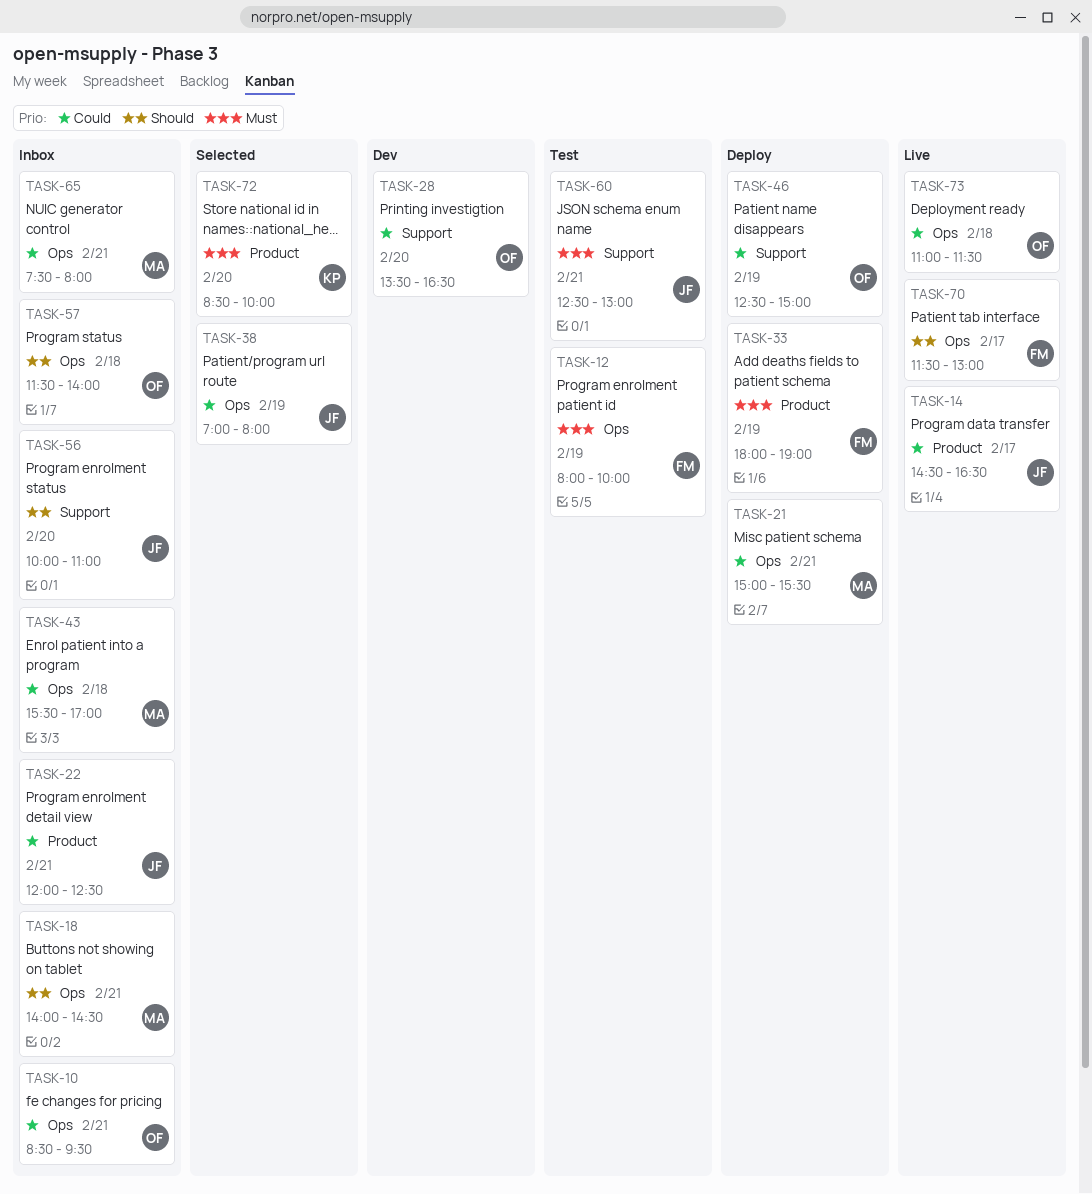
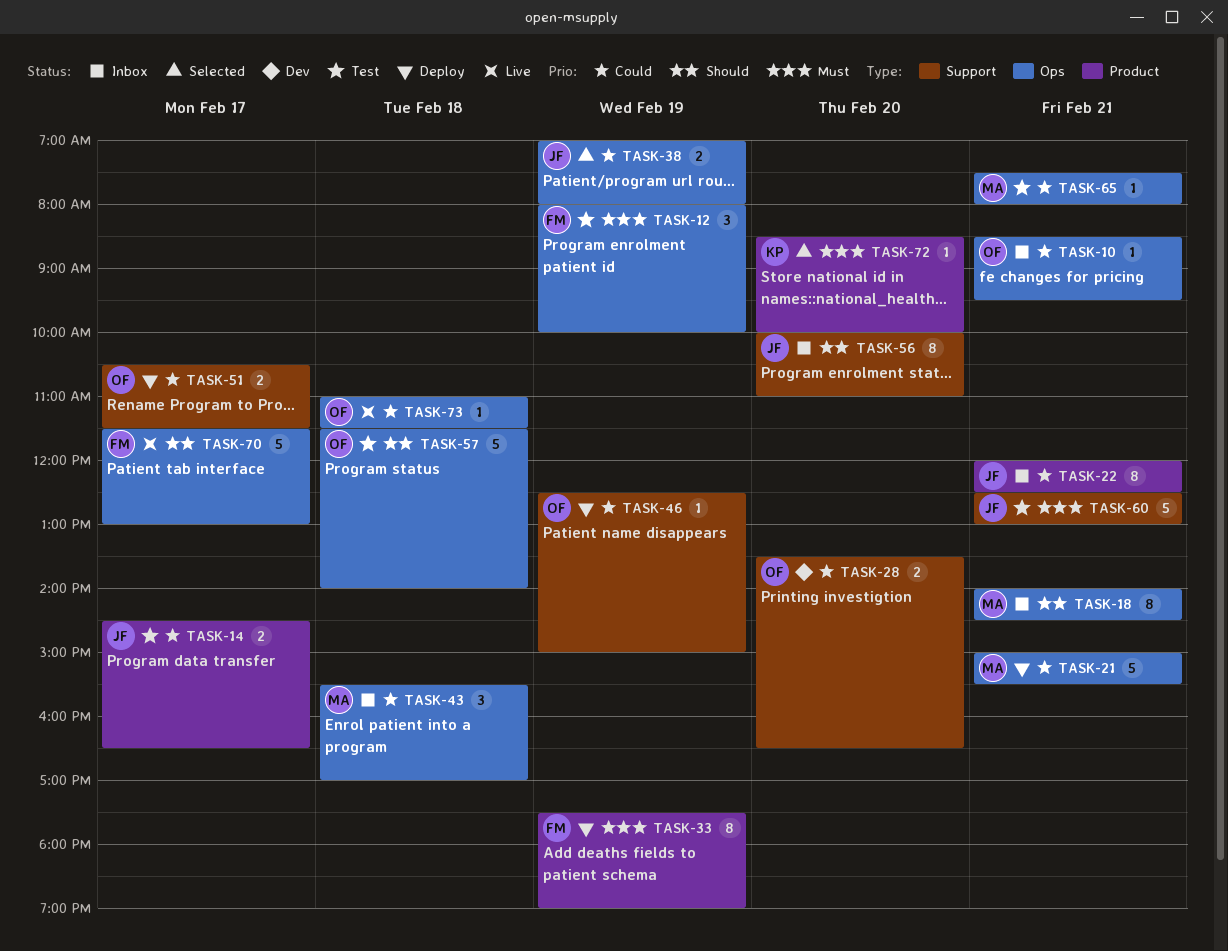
TASK-14, status: Live -> Test
TASK-33, begins: 18:00 -> 17:30
TASK-51: none -> present
TASK-57, status: Inbox -> Test
TASK-65, status: Inbox -> Test

